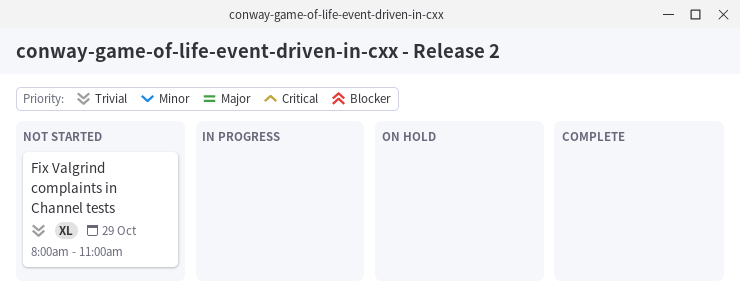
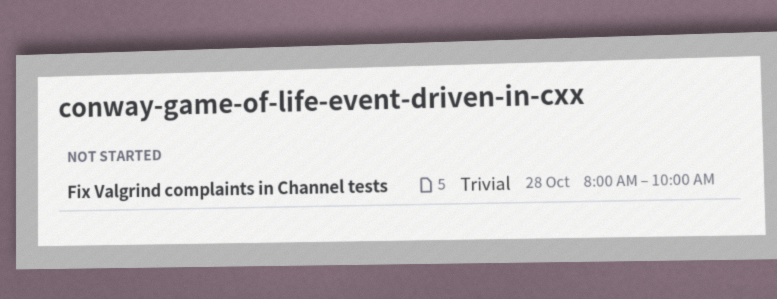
Fix Valgrind complaints in Channel tests, day: Oct 29 -> Oct 28
Fix Valgrind complaints in Channel tests, ends: 11:00 -> 10:00

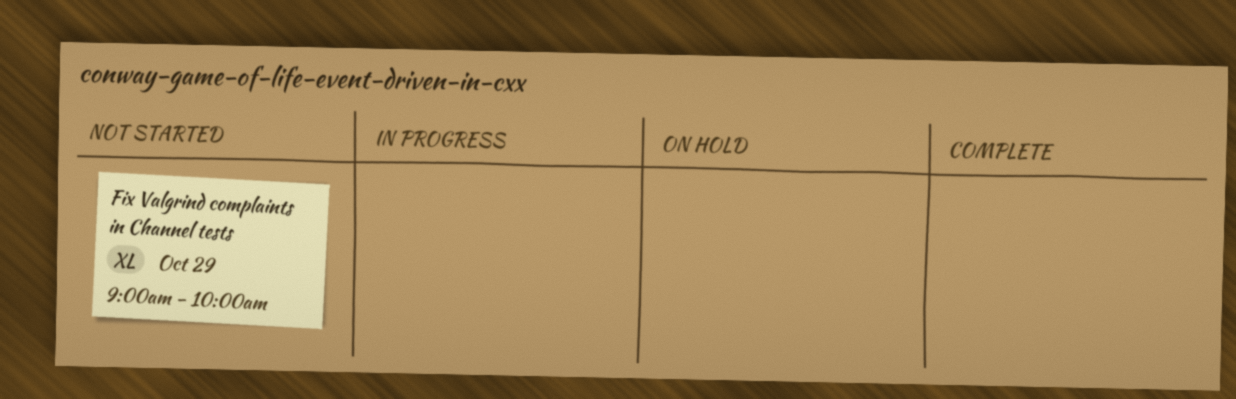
Fix Valgrind complaints in Channel tests, day: Oct 28 -> Oct 29
Fix Valgrind complaints in Channel tests, begins: 08:00 -> 09:00

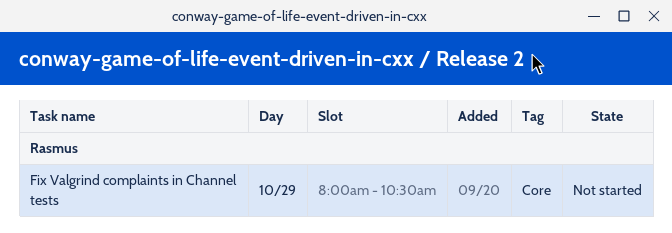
Fix Valgrind complaints in Channel tests, begins: 09:00 -> 08:00
Fix Valgrind complaints in Channel tests, ends: 10:00 -> 10:30

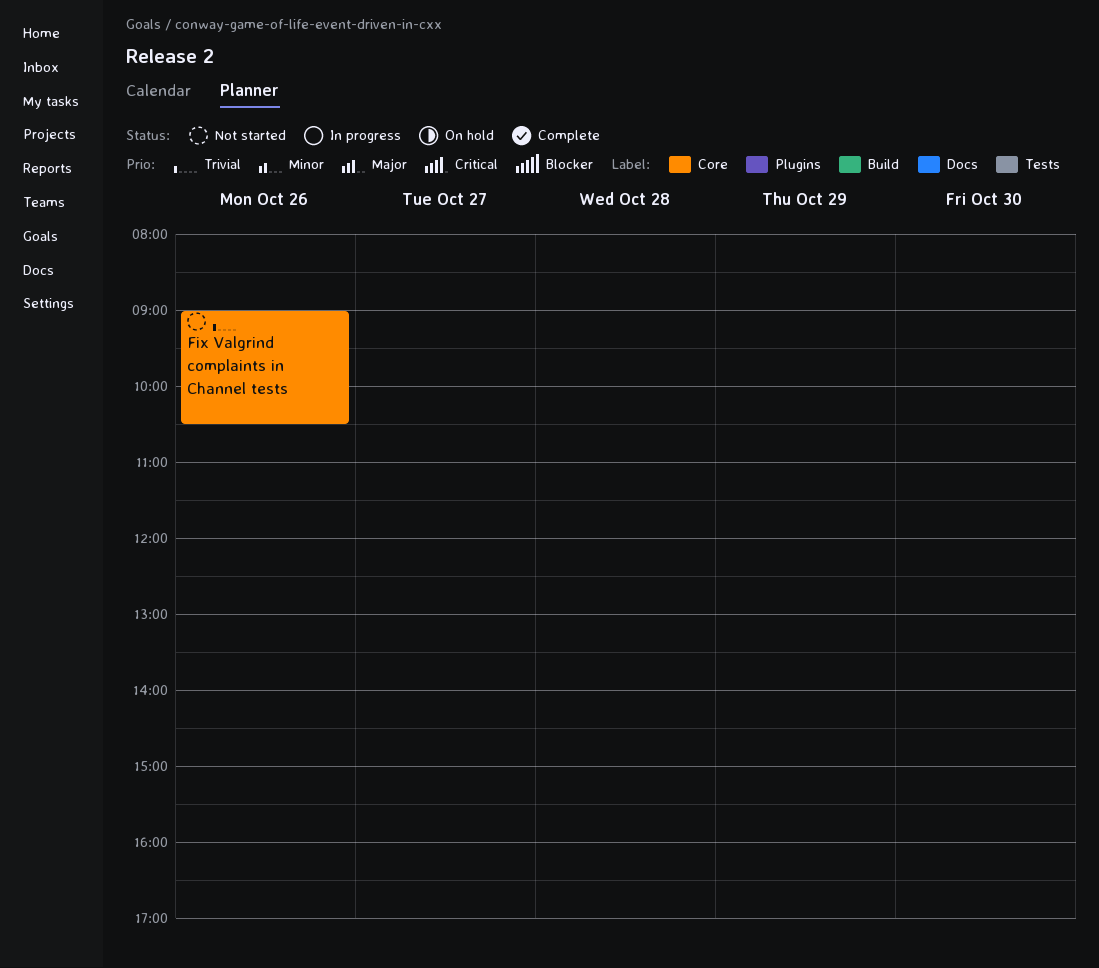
Fix Valgrind complaints in Channel tests, day: Oct 29 -> Oct 26
Fix Valgrind complaints in Channel tests, begins: 08:00 -> 09:00

